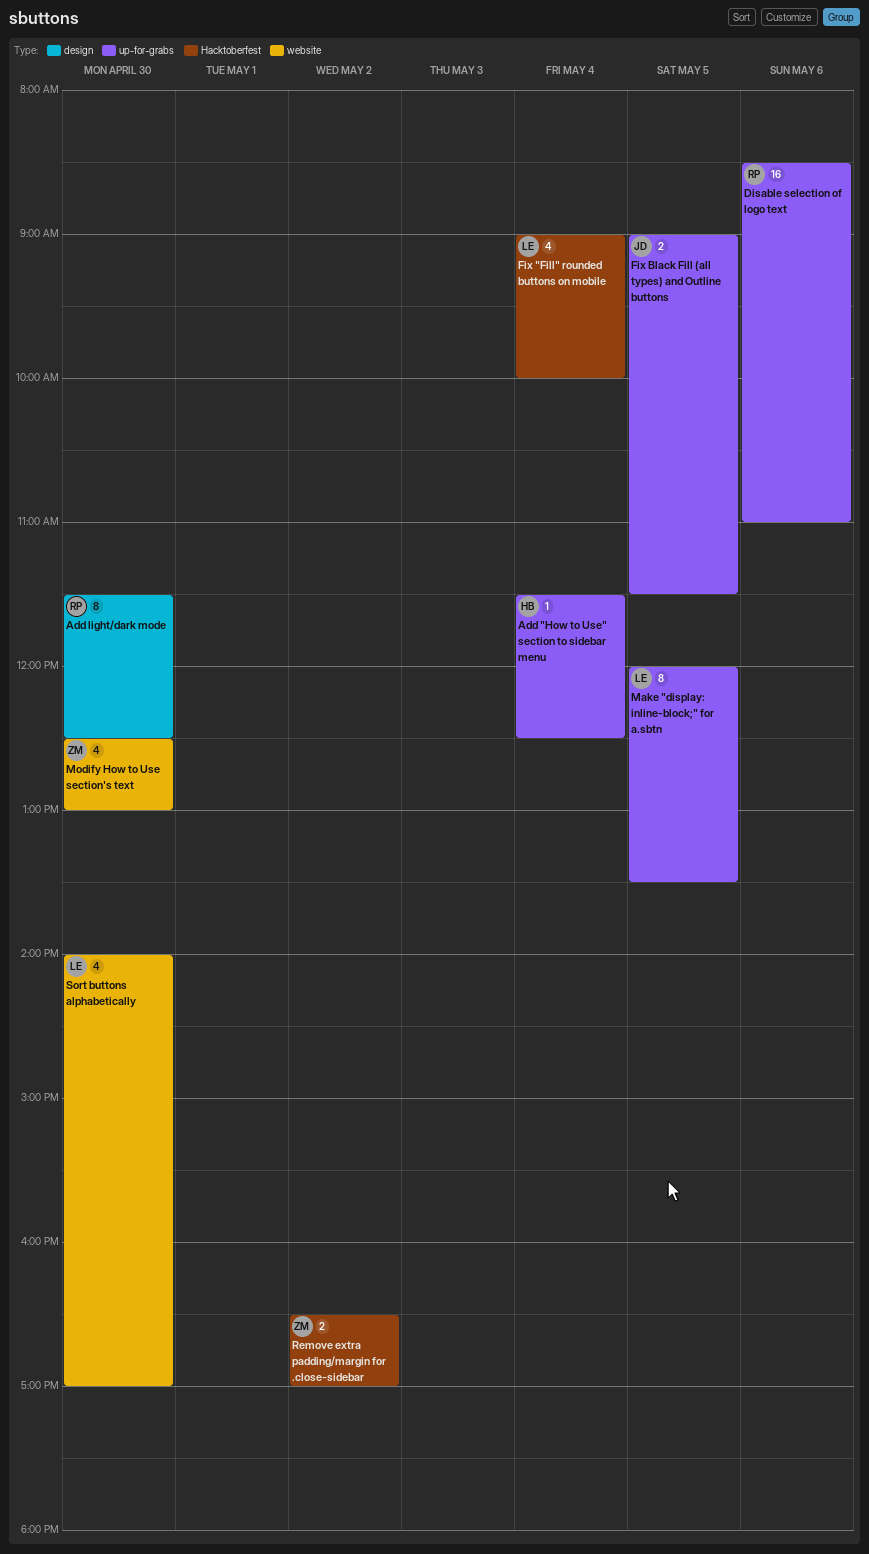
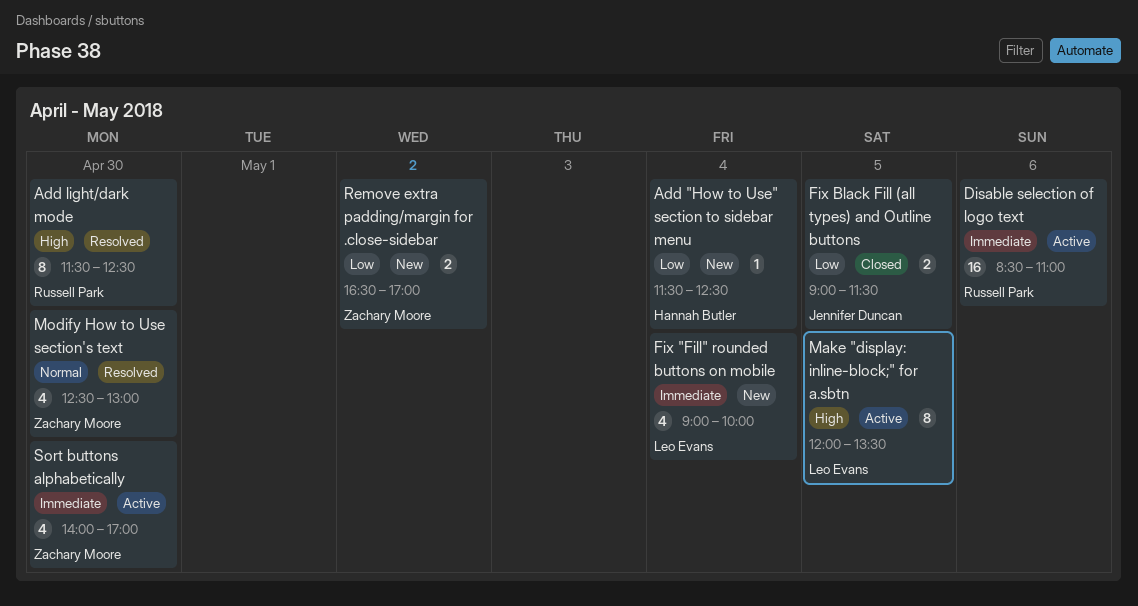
Sort buttons alphabetically, owner: Leo Evans -> Zachary Moore

